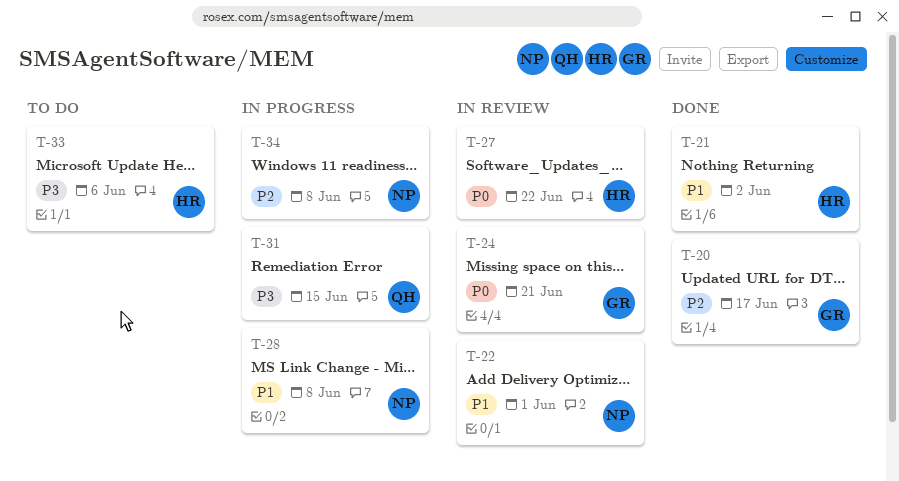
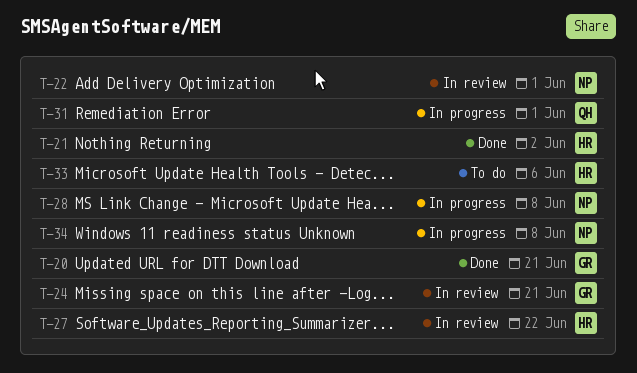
T-20, due: Jun 17 -> Jun 21
T-31, due: Jun 15 -> Jun 1

